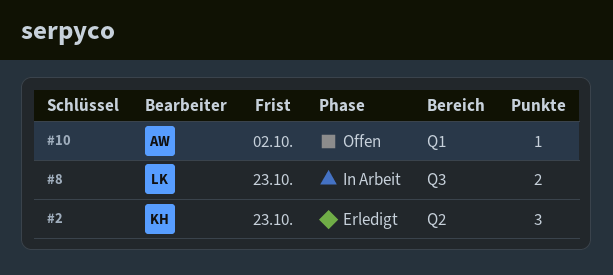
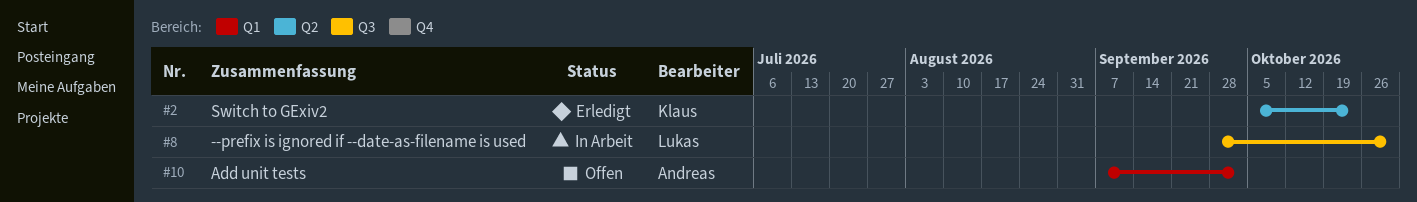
#8, due: Oct 23 -> Oct 30

